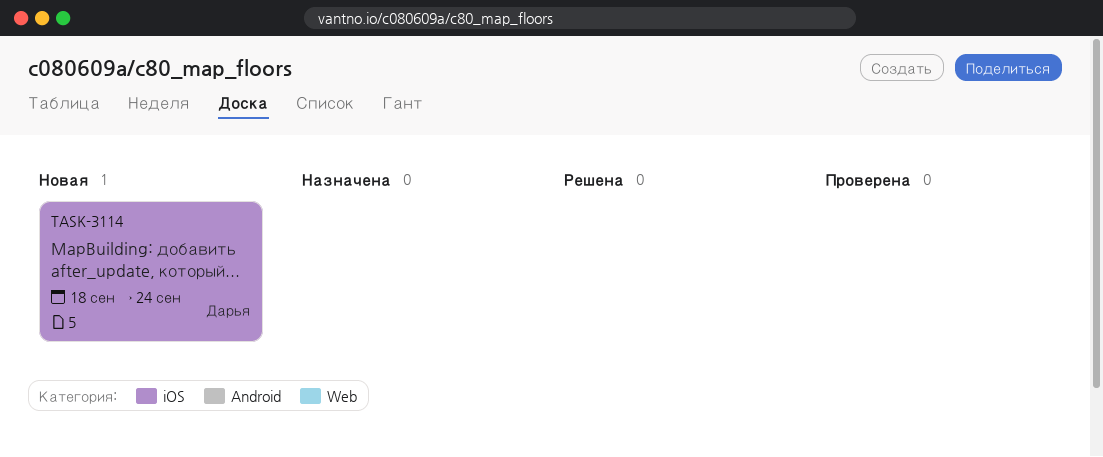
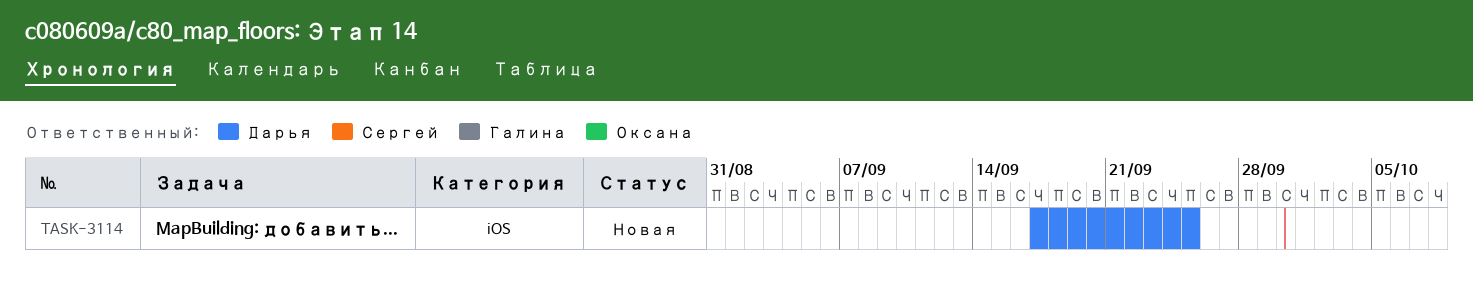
TASK-3114, start: Sep 18 -> Sep 17
TASK-3114, due: Sep 24 -> Sep 25

